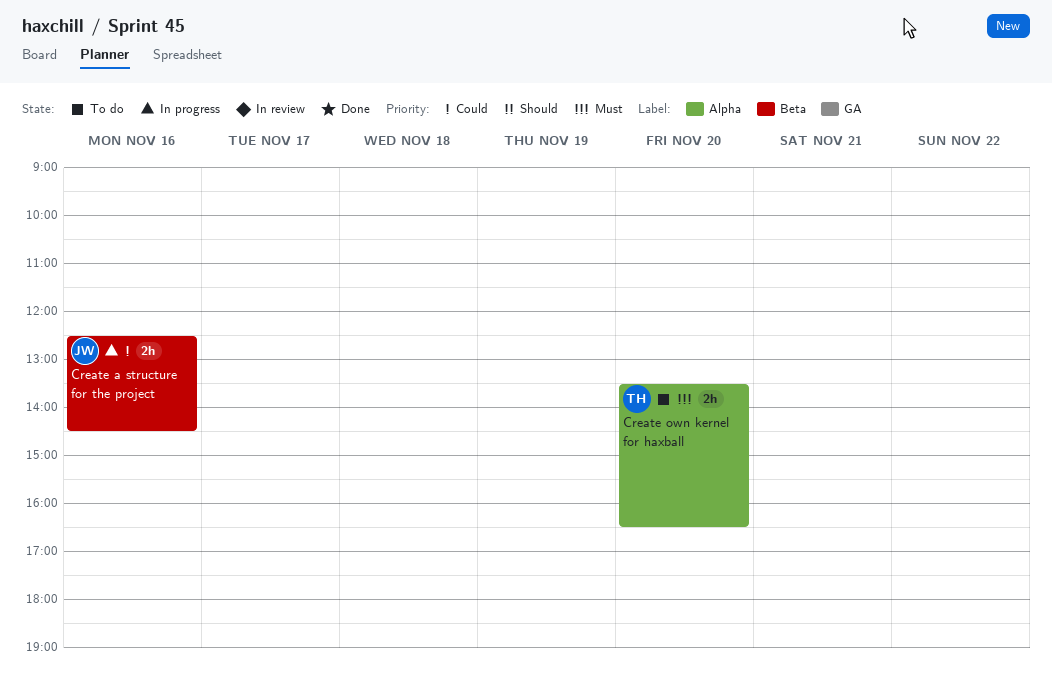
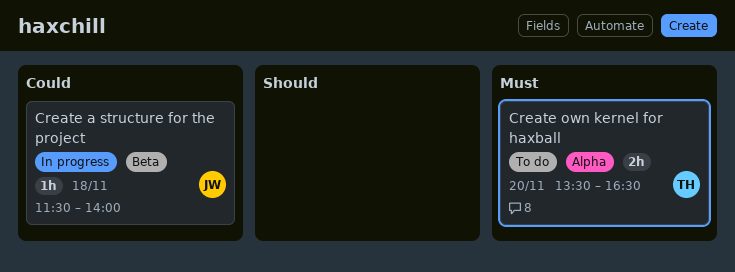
Create a structure for the project, estimate: 2h -> 1h
Create a structure for the project, day: Nov 16 -> Nov 18
Create a structure for the project, begins: 12:30 -> 11:30
Create a structure for the project, ends: 14:30 -> 14:00

